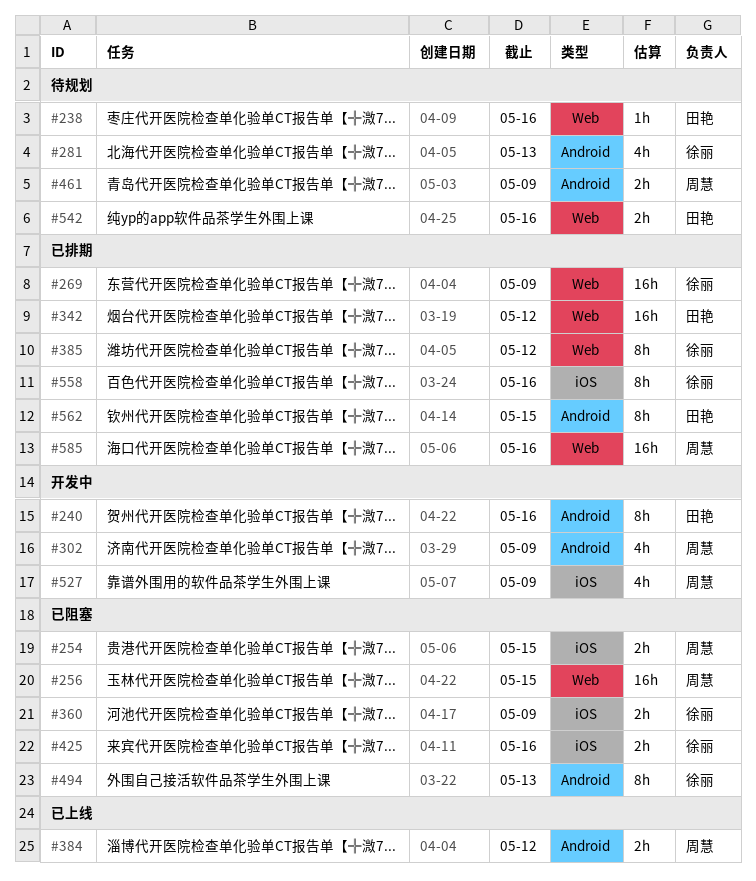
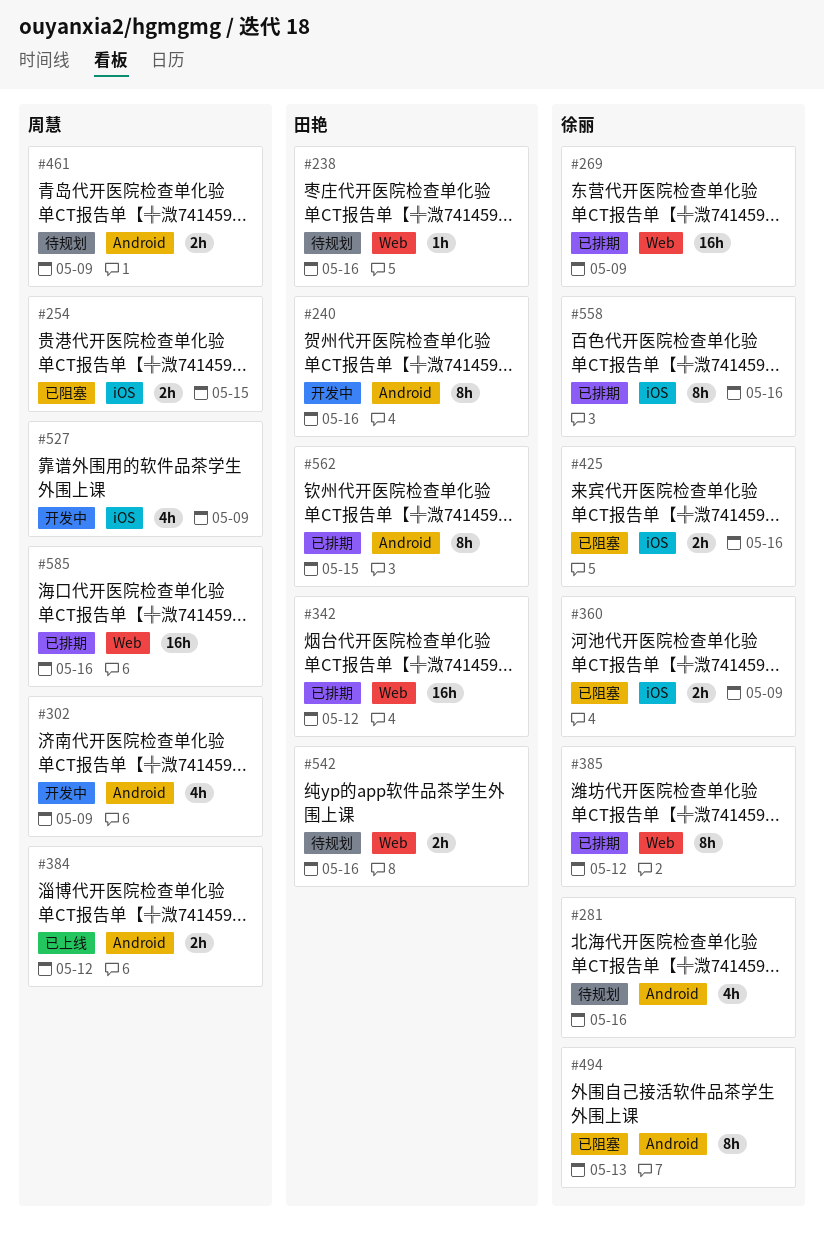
#256: present -> none
#281, due: May 13 -> May 16

